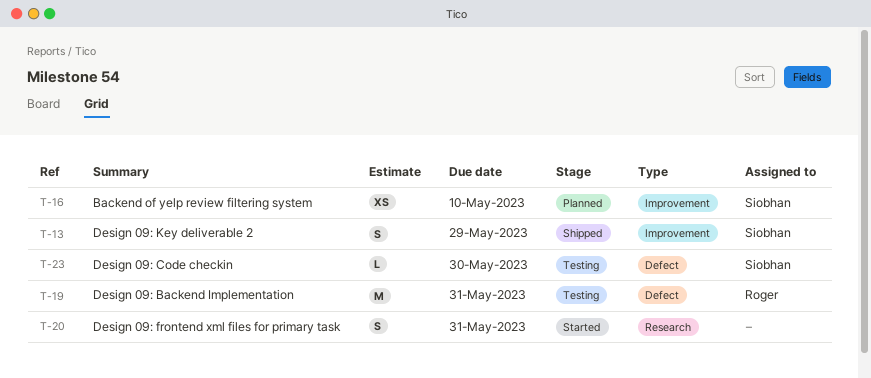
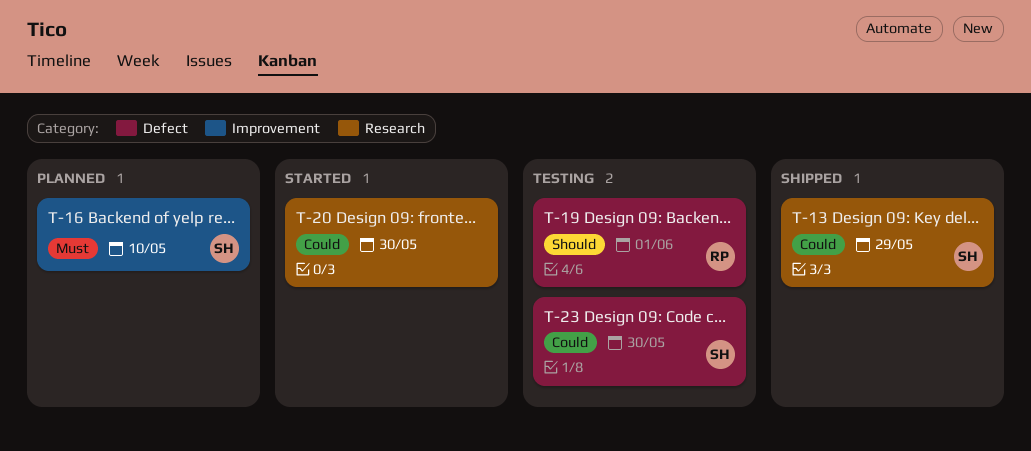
T-13, label: Improvement -> Research
T-19, due: May 31 -> Jun 1
T-20, due: May 31 -> May 30

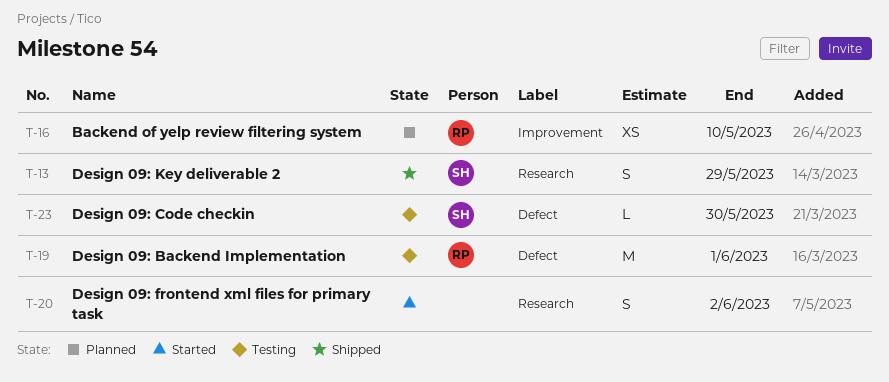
T-16, owner: SH -> RP
T-20, due: May 30 -> Jun 2

